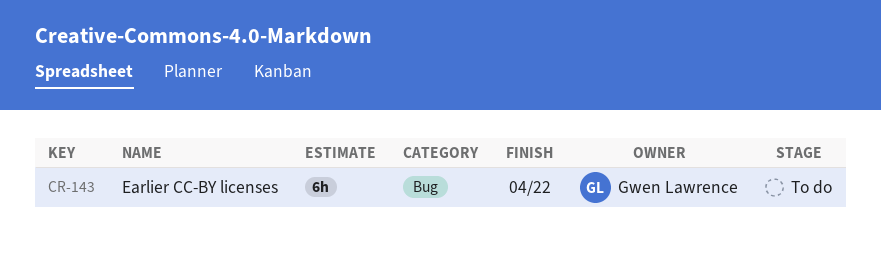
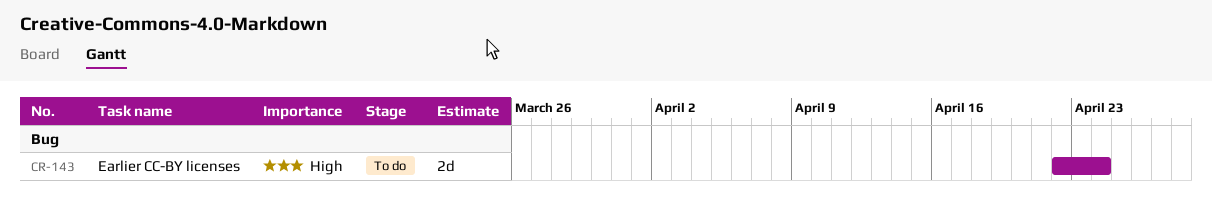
CR-143, estimate: 6h -> 2d
CR-143, due: Apr 22 -> Apr 24

